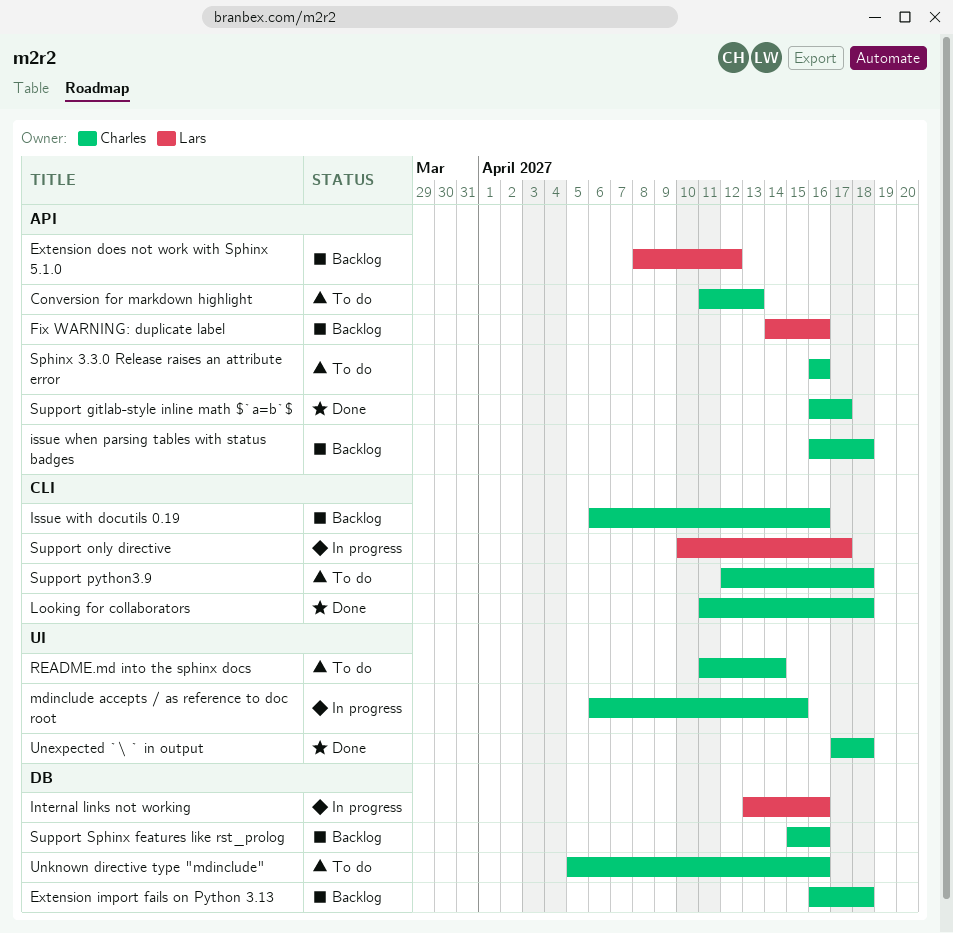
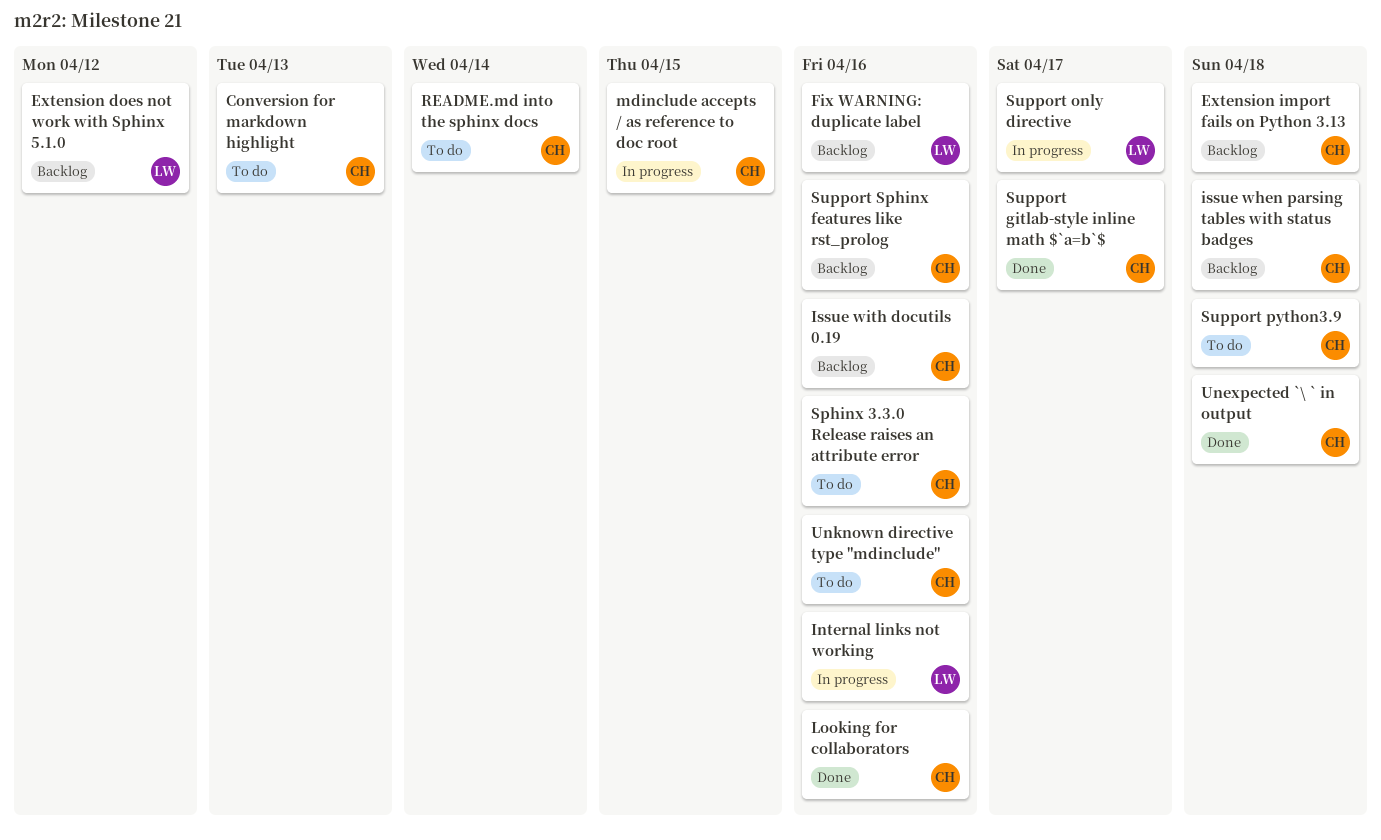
Looking for collaborators, due: Apr 18 -> Apr 16

